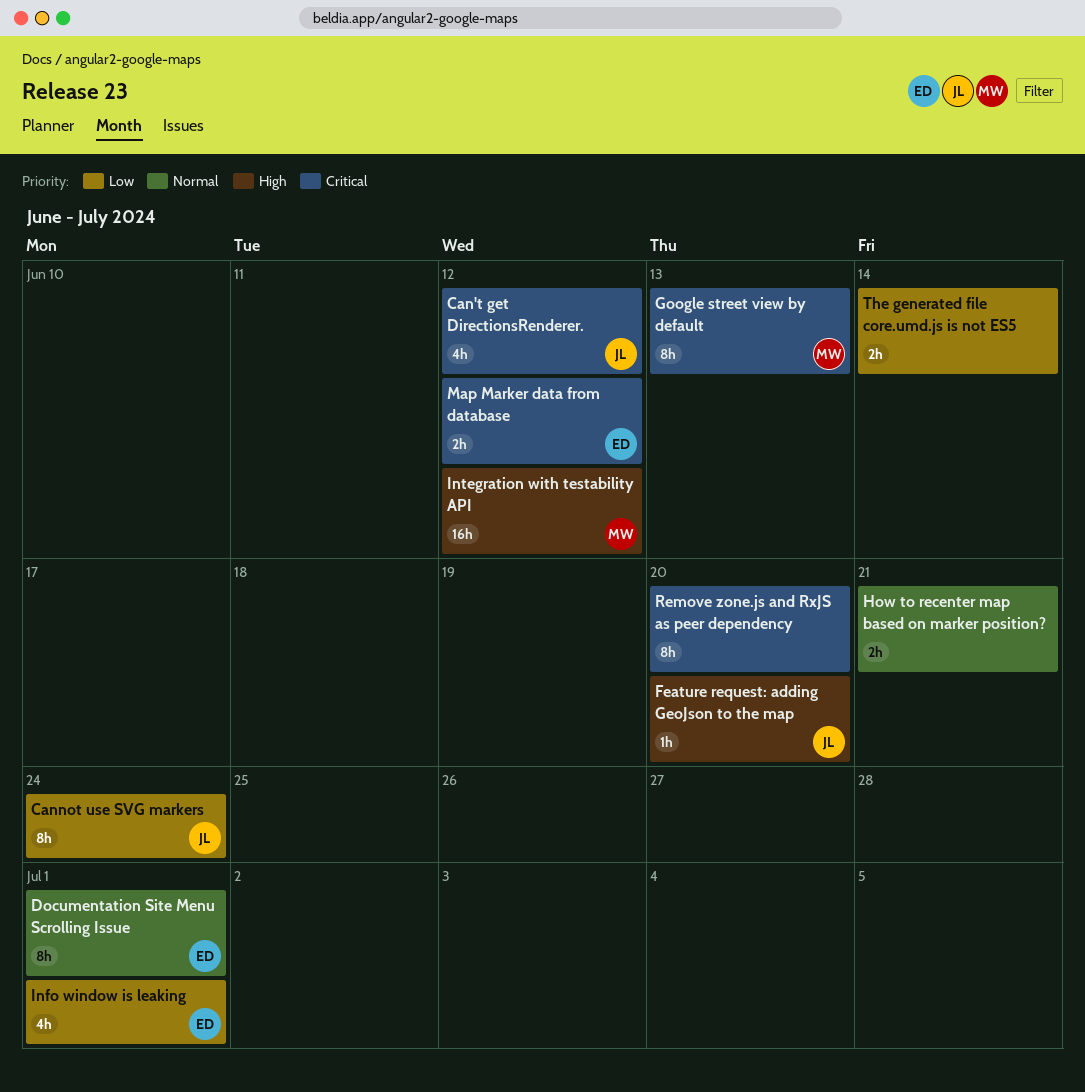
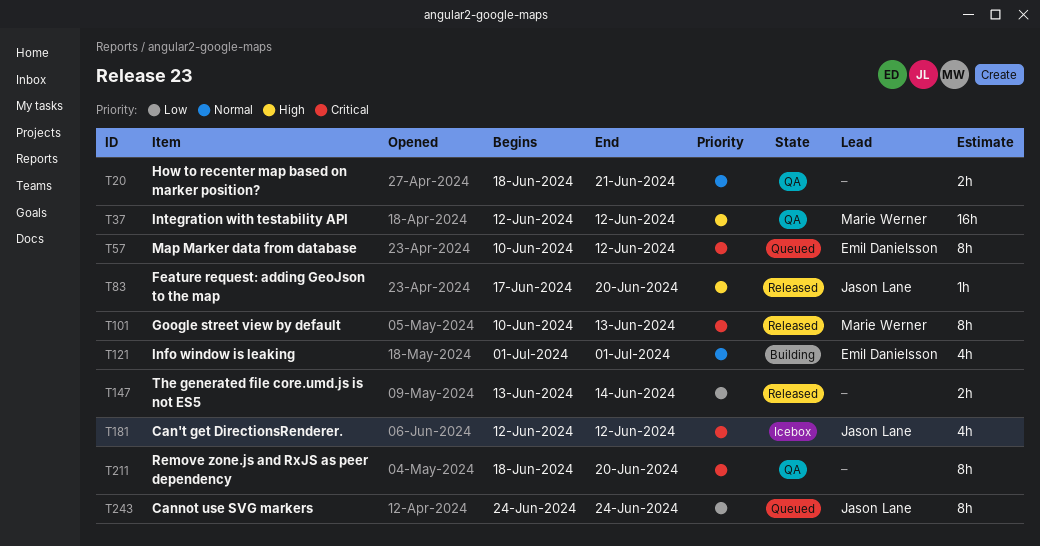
Documentation Site Menu Scrolling Issue: present -> none
Info window is leaking, priority: Low -> Normal
Map Marker data from database, estimate: 2h -> 8h

